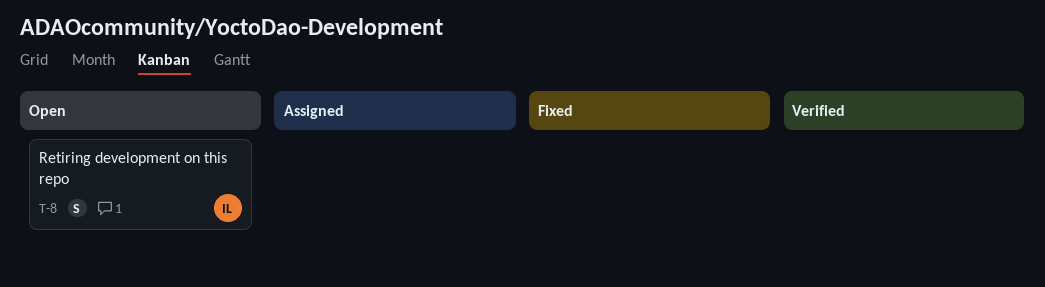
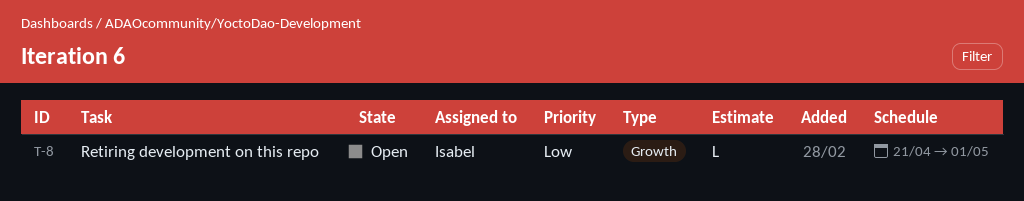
T-8, estimate: S -> L

